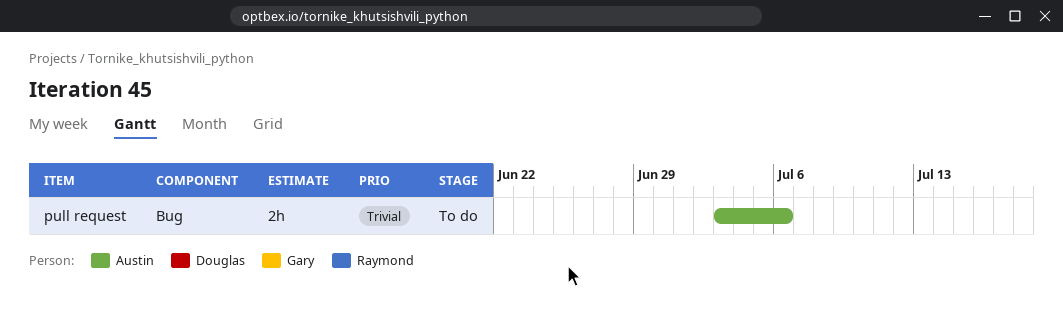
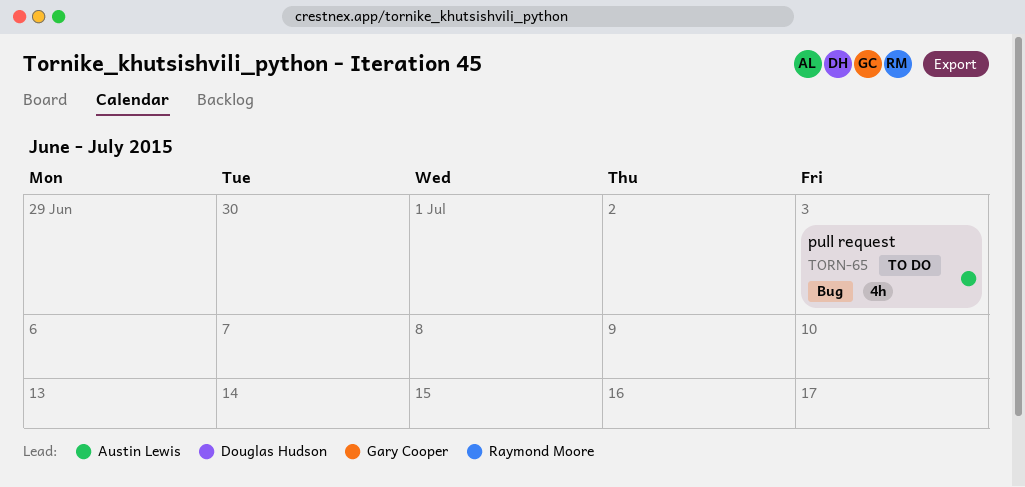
pull request, estimate: 2h -> 4h
pull request, due: Jul 6 -> Jul 3

